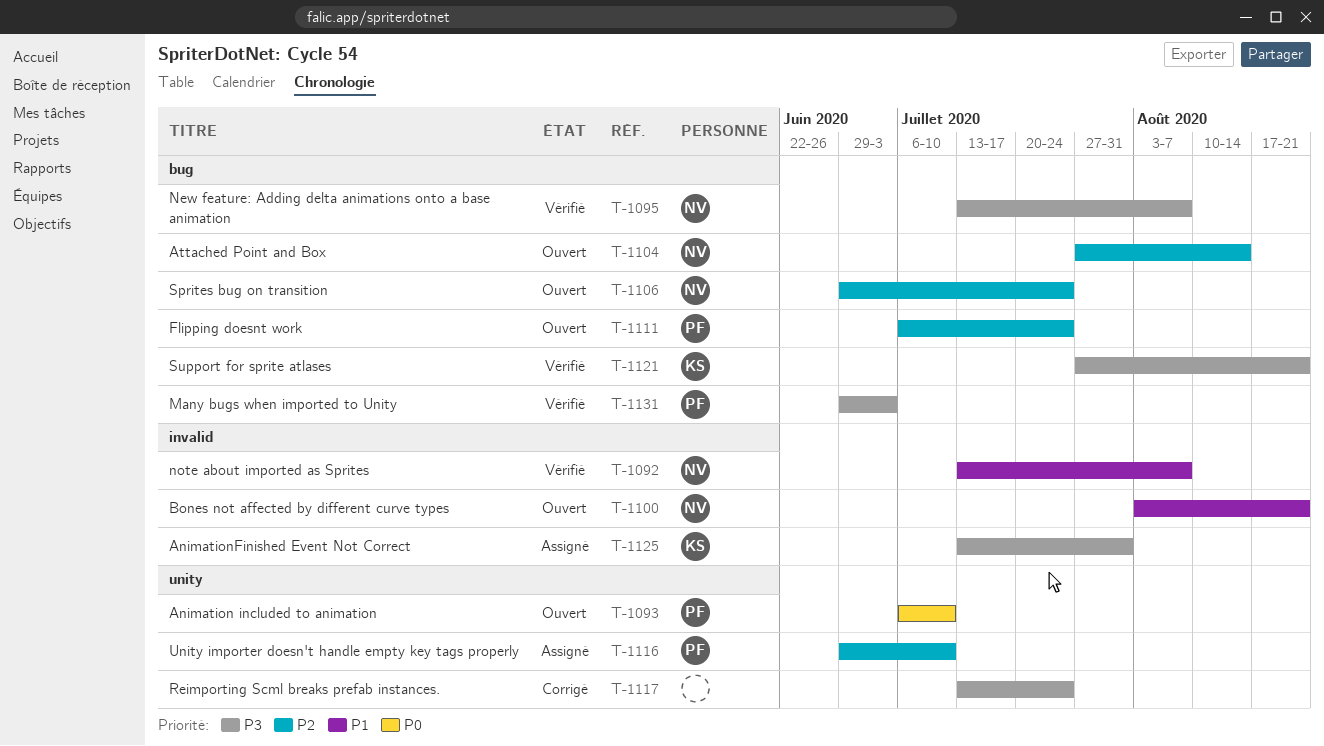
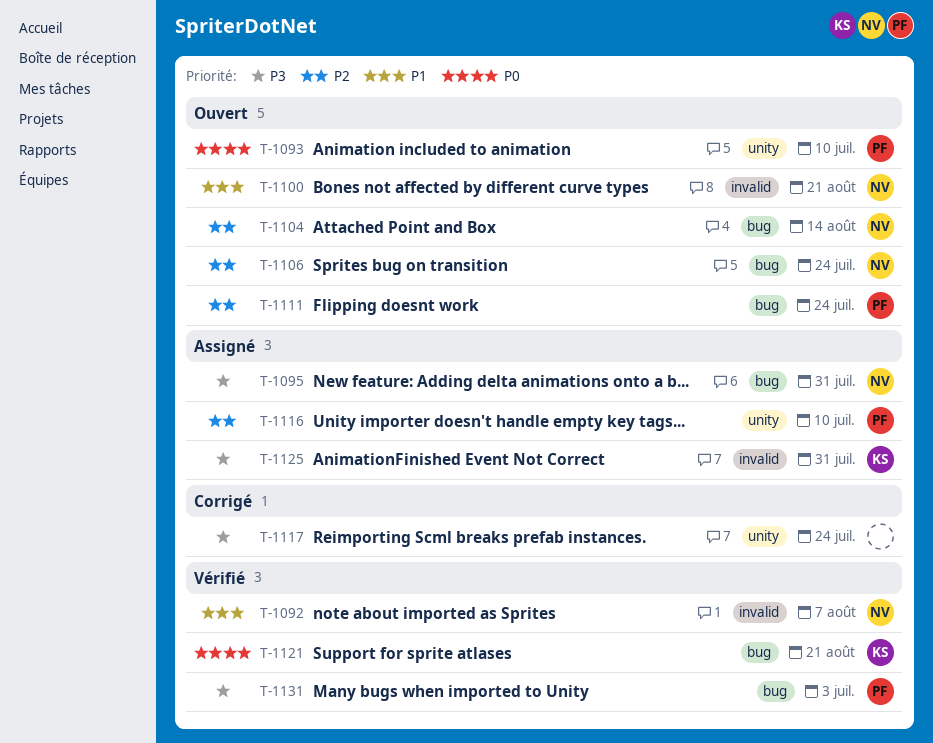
T-1095, status: Vérifié -> Assigné
T-1095, due: Aug 7 -> Jul 31
T-1121, priority: P3 -> P0

